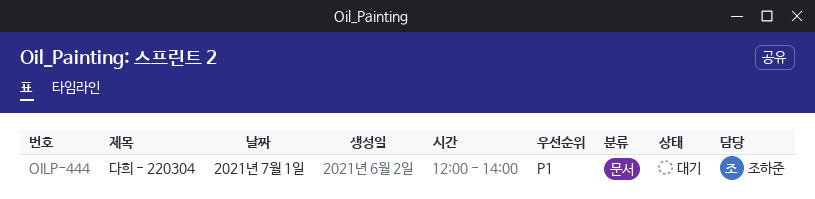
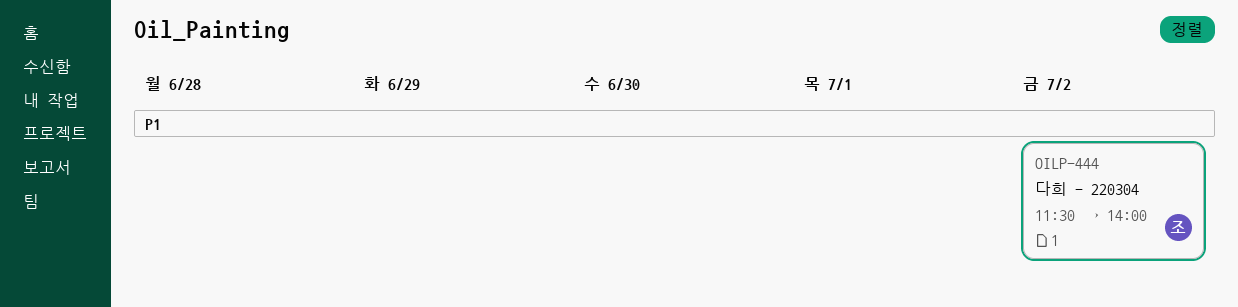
OILP-444, day: Jul 1 -> Jul 2
OILP-444, begins: 12:00 -> 11:30

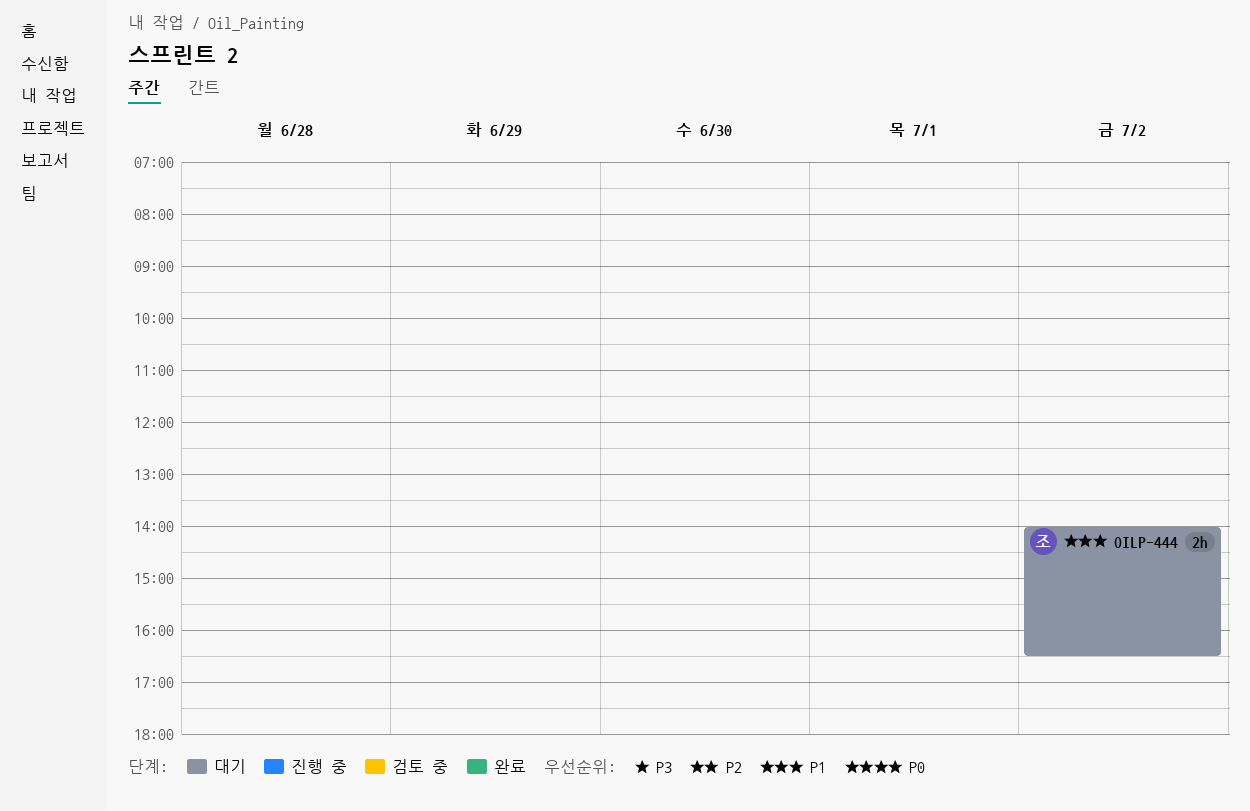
OILP-444, begins: 11:30 -> 14:00
OILP-444, ends: 14:00 -> 16:30

